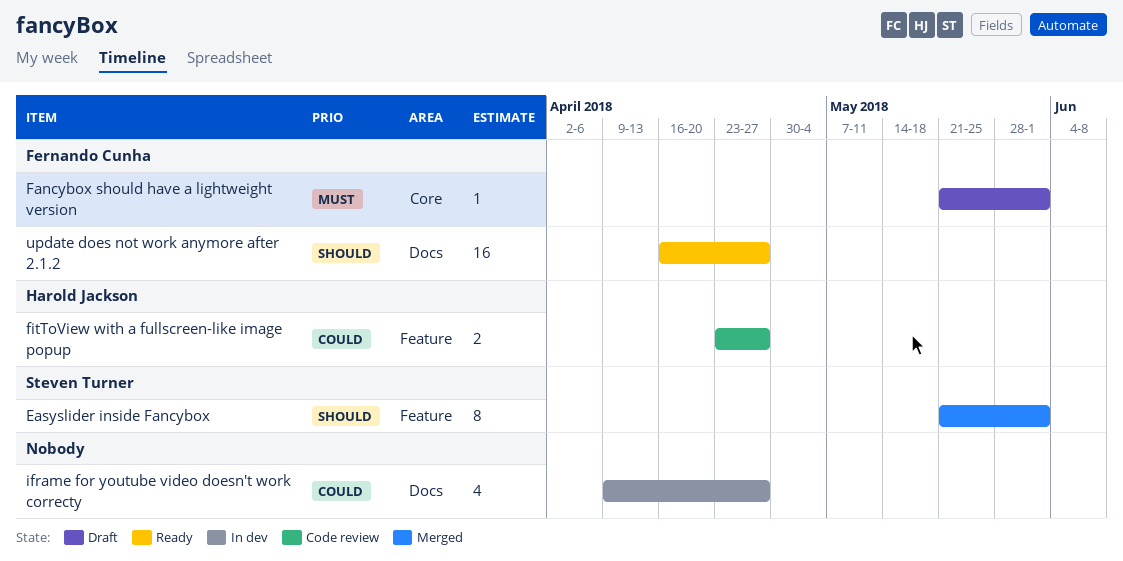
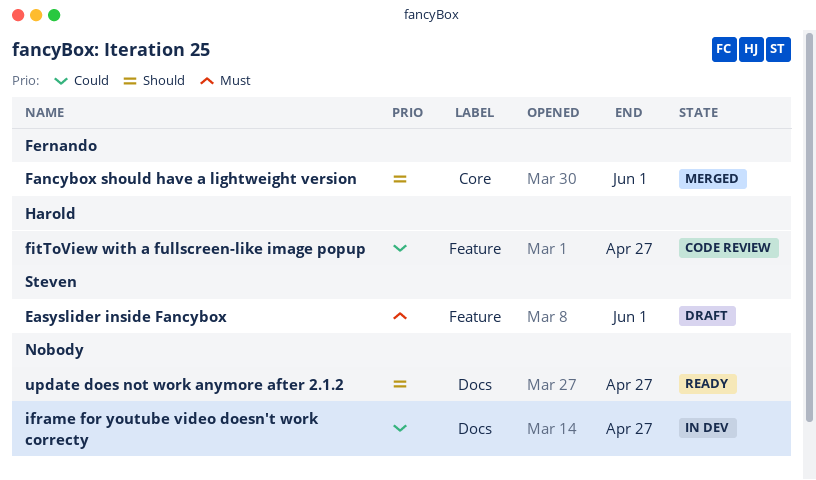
Easyslider inside Fancybox, status: Merged -> Draft
Easyslider inside Fancybox, priority: Should -> Must
Fancybox should have a lightweight version, status: Draft -> Merged
Fancybox should have a lightweight version, priority: Must -> Should
update does not work anymore after 2.1.2, owner: Fernando Cunha -> none

